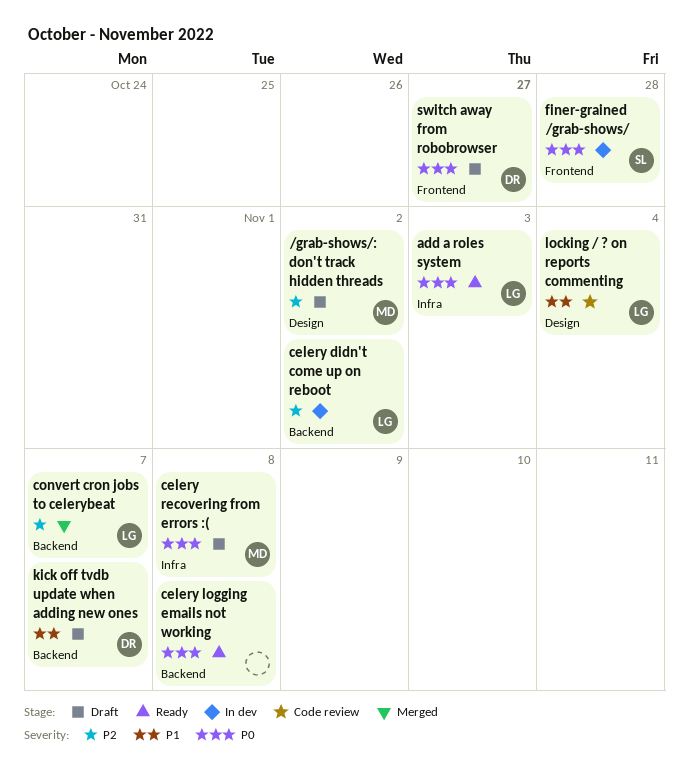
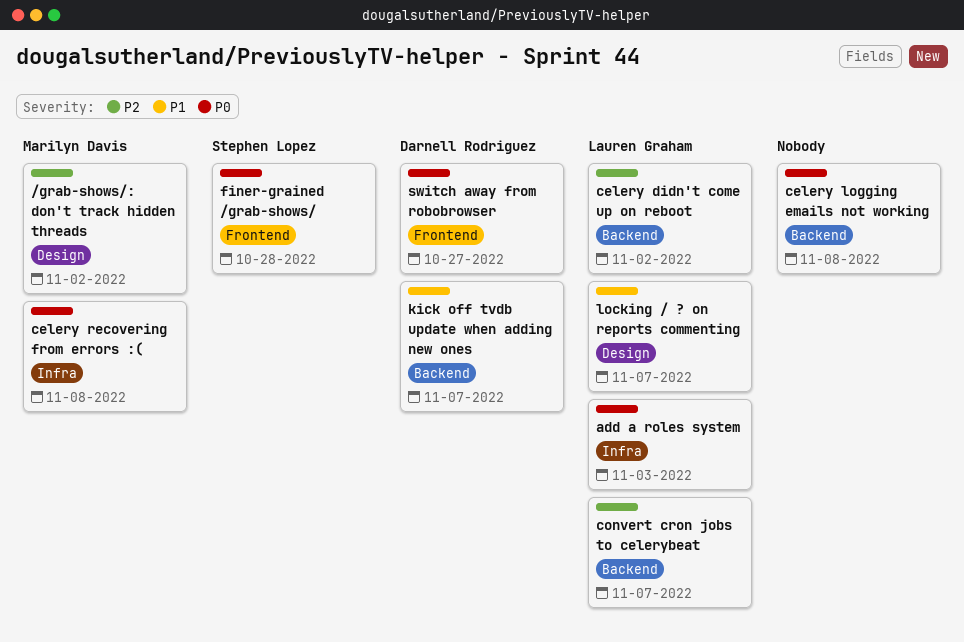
locking / ? on reports commenting, due: Nov 4 -> Nov 7

